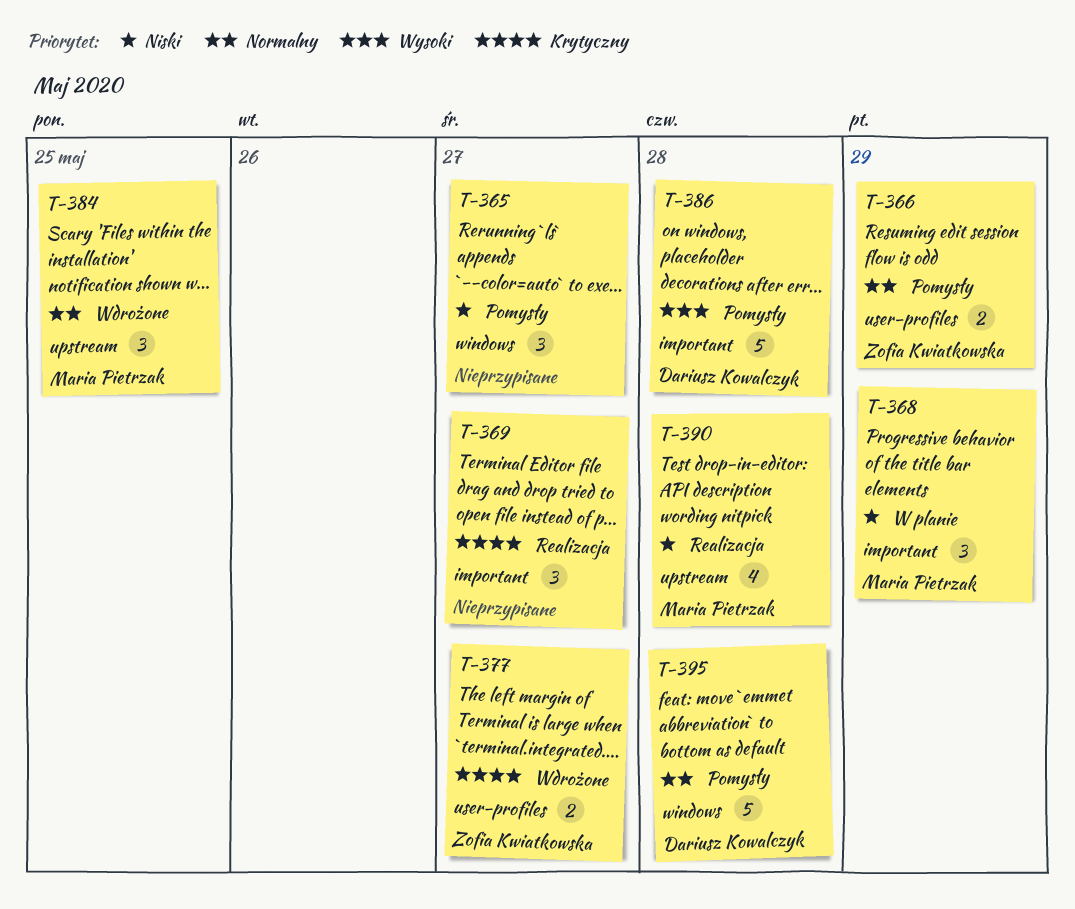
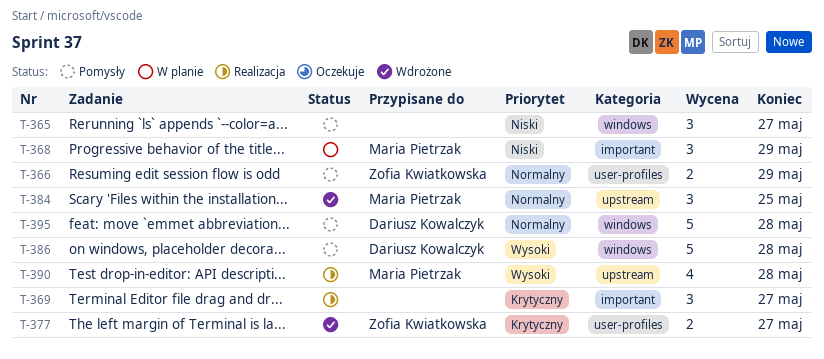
T-386, label: important -> windows
T-390, priority: Niski -> Wysoki

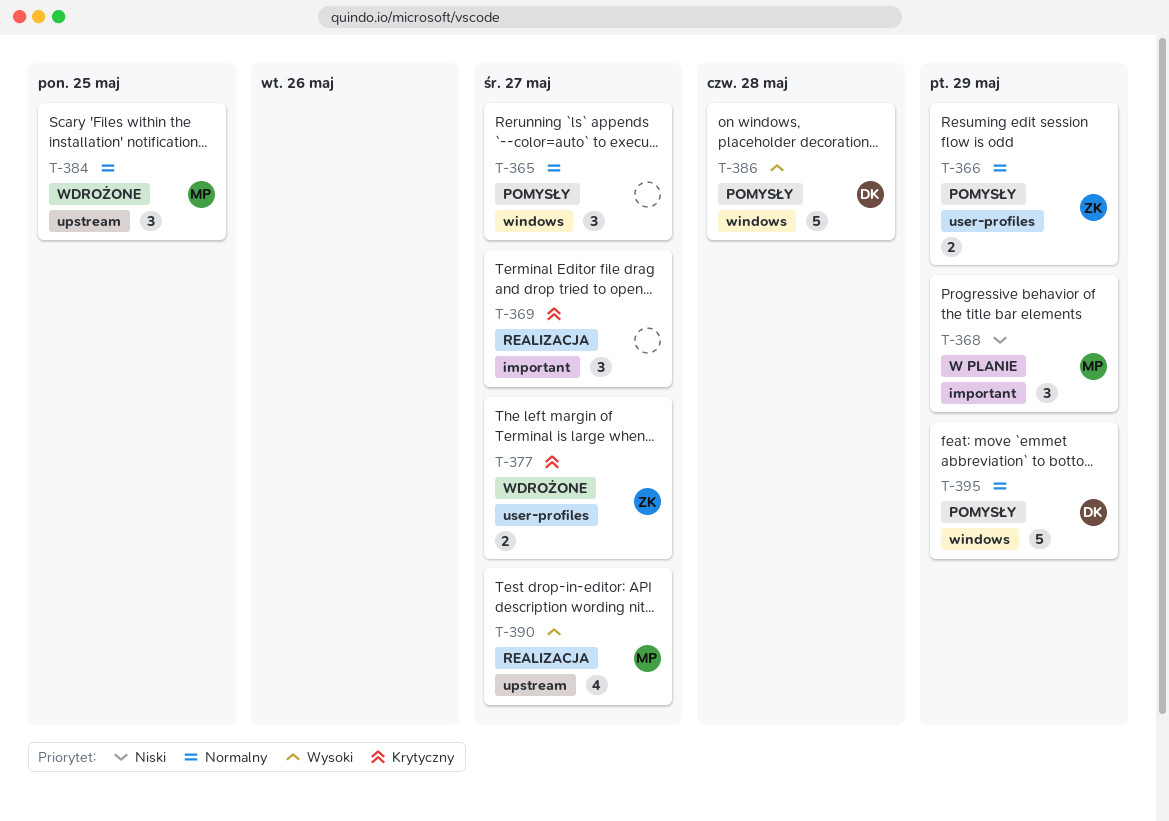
T-365, priority: Niski -> Normalny
T-390, due: May 28 -> May 27
T-395, due: May 28 -> May 29

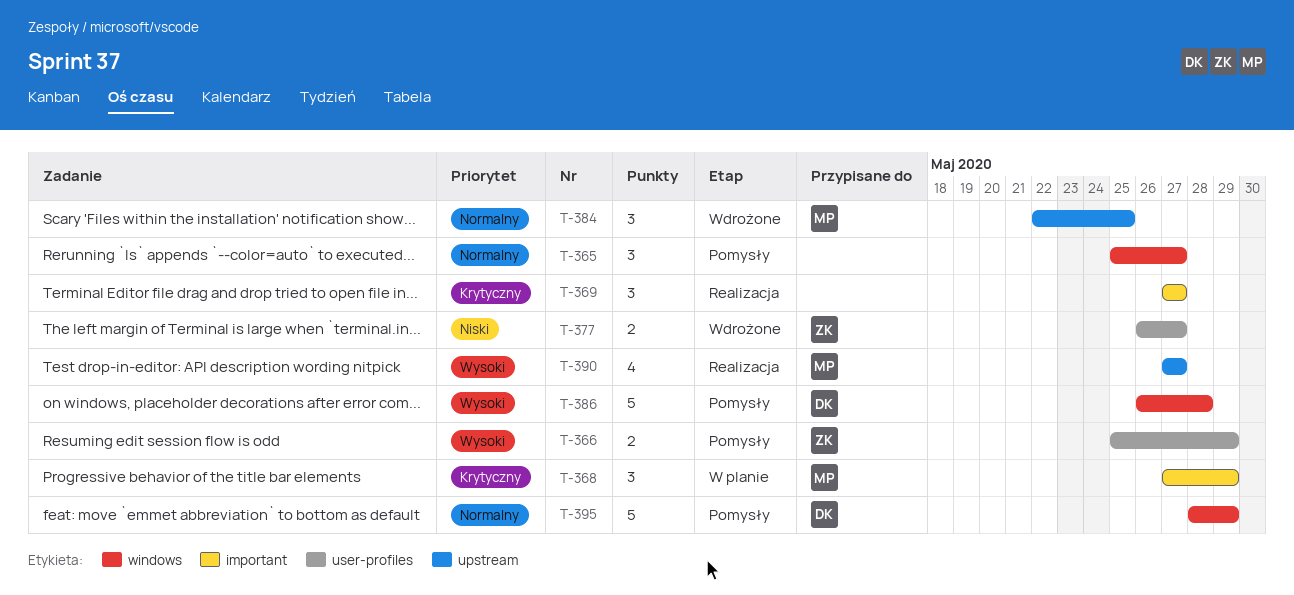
T-366, priority: Normalny -> Wysoki
T-368, priority: Niski -> Krytyczny
T-377, priority: Krytyczny -> Niski

